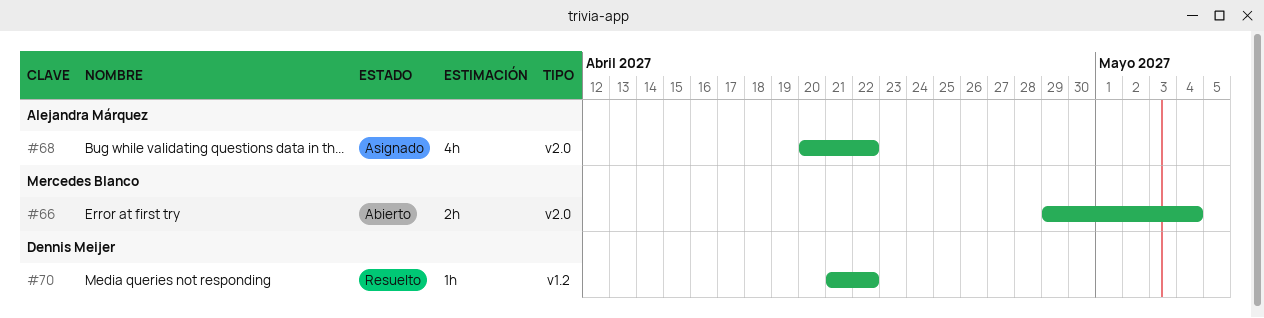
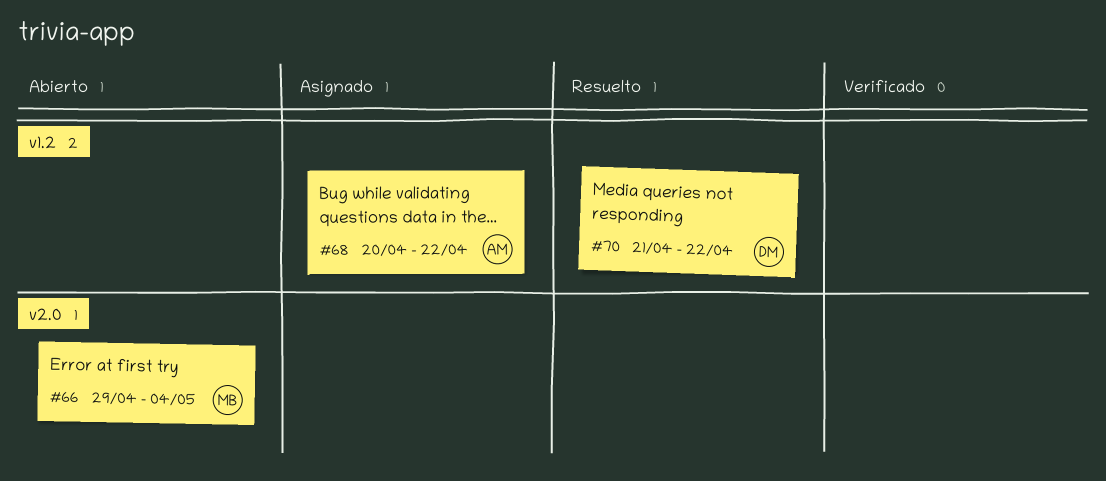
#68, label: v2.0 -> v1.2

